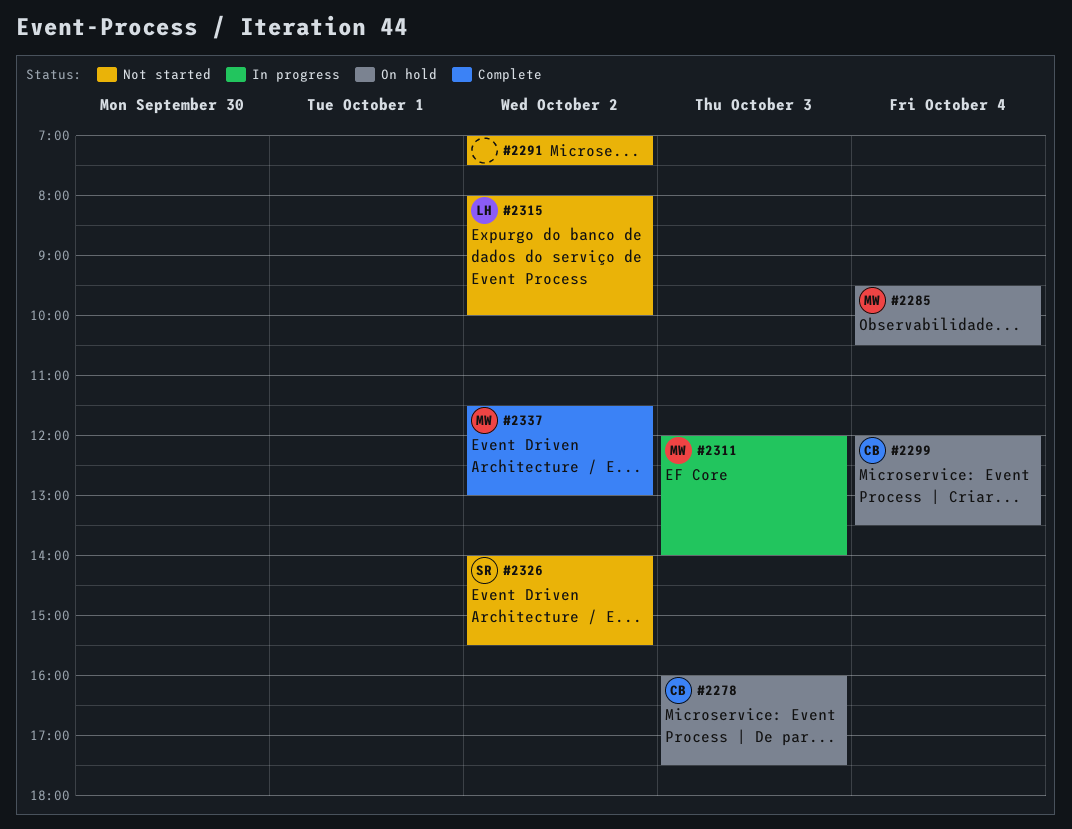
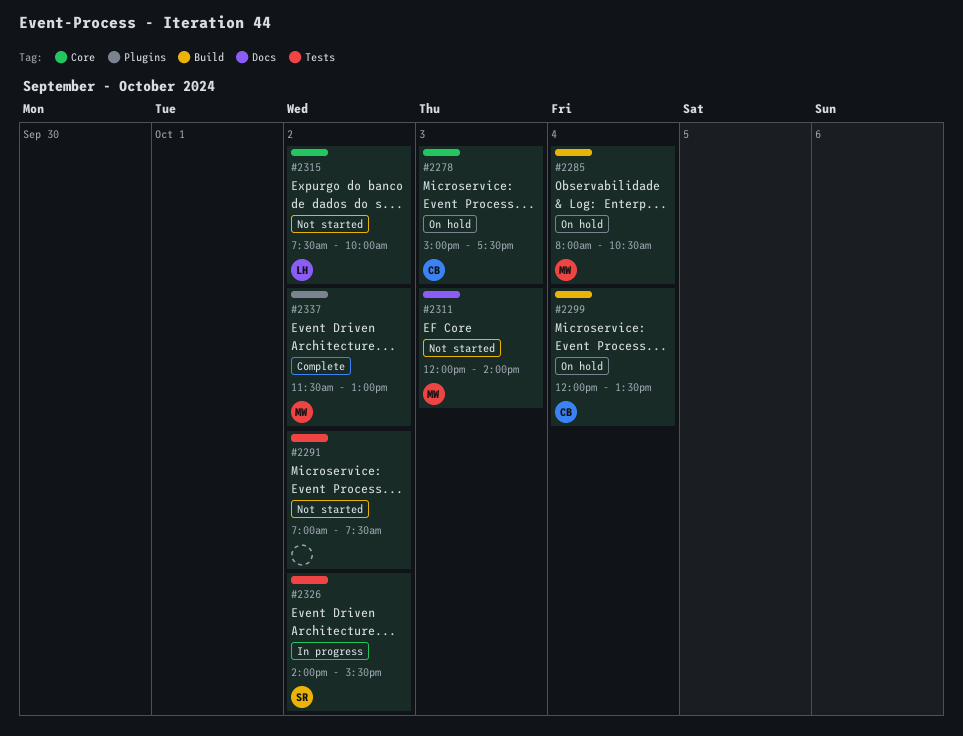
#2278, begins: 16:00 -> 15:00
#2285, begins: 09:30 -> 08:00
#2311, status: In progress -> Not started
#2315, begins: 08:00 -> 07:30
#2326, status: Not started -> In progress

